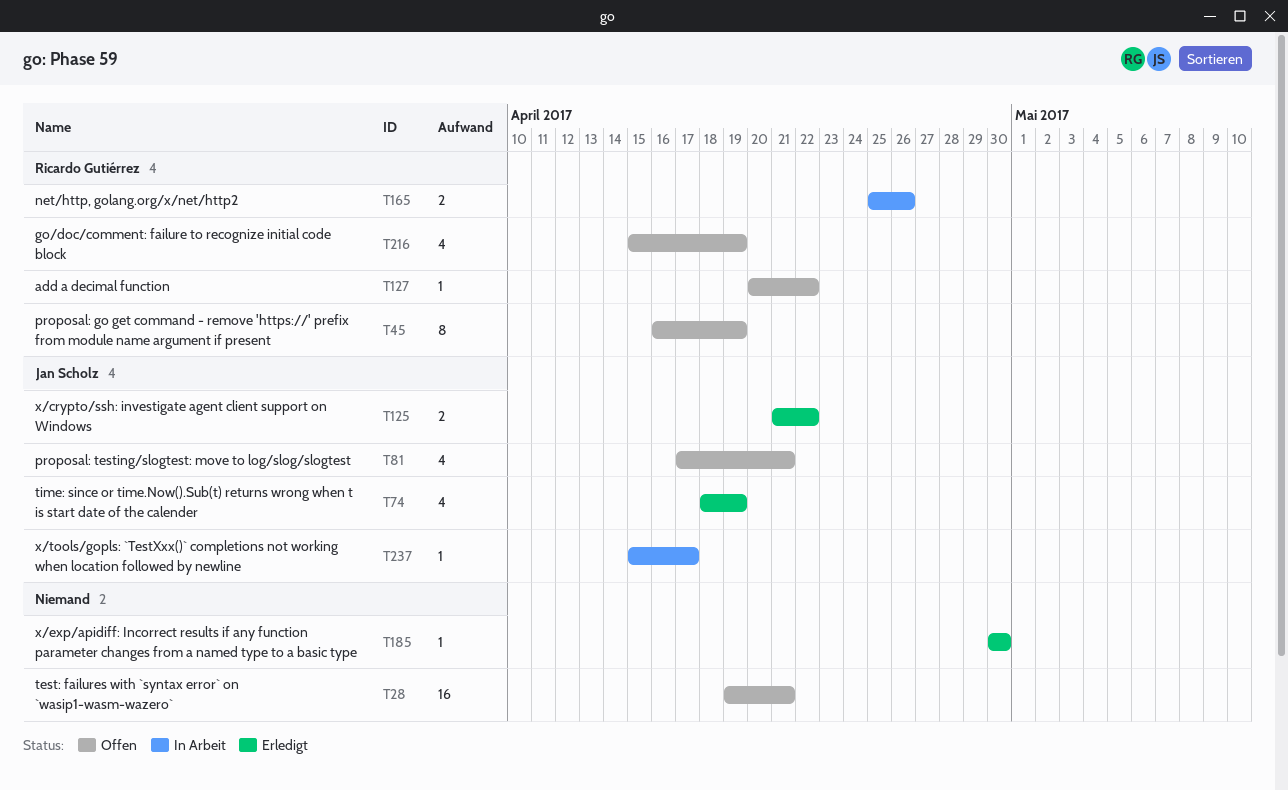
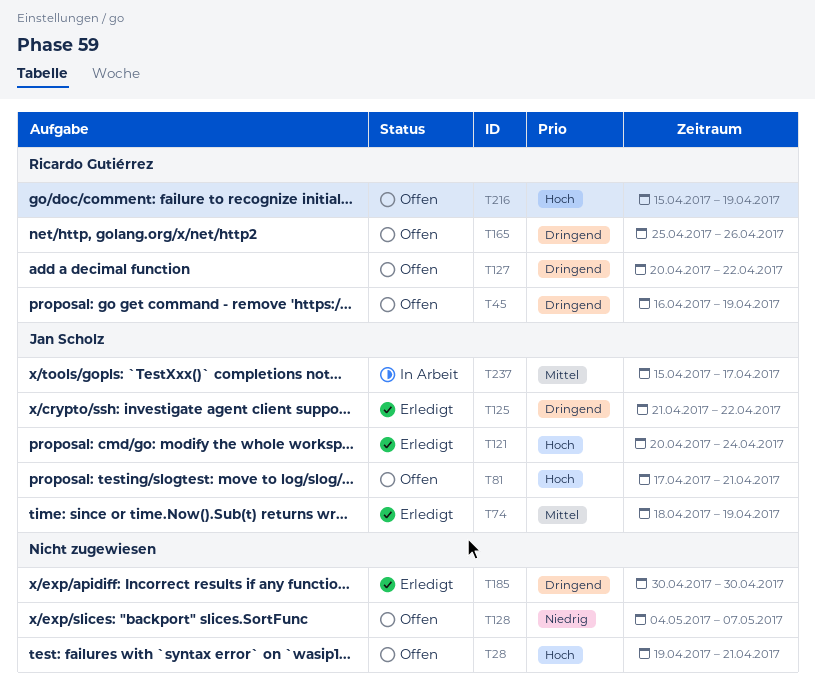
T121: none -> present
T128: none -> present
T165, status: In Arbeit -> Offen

